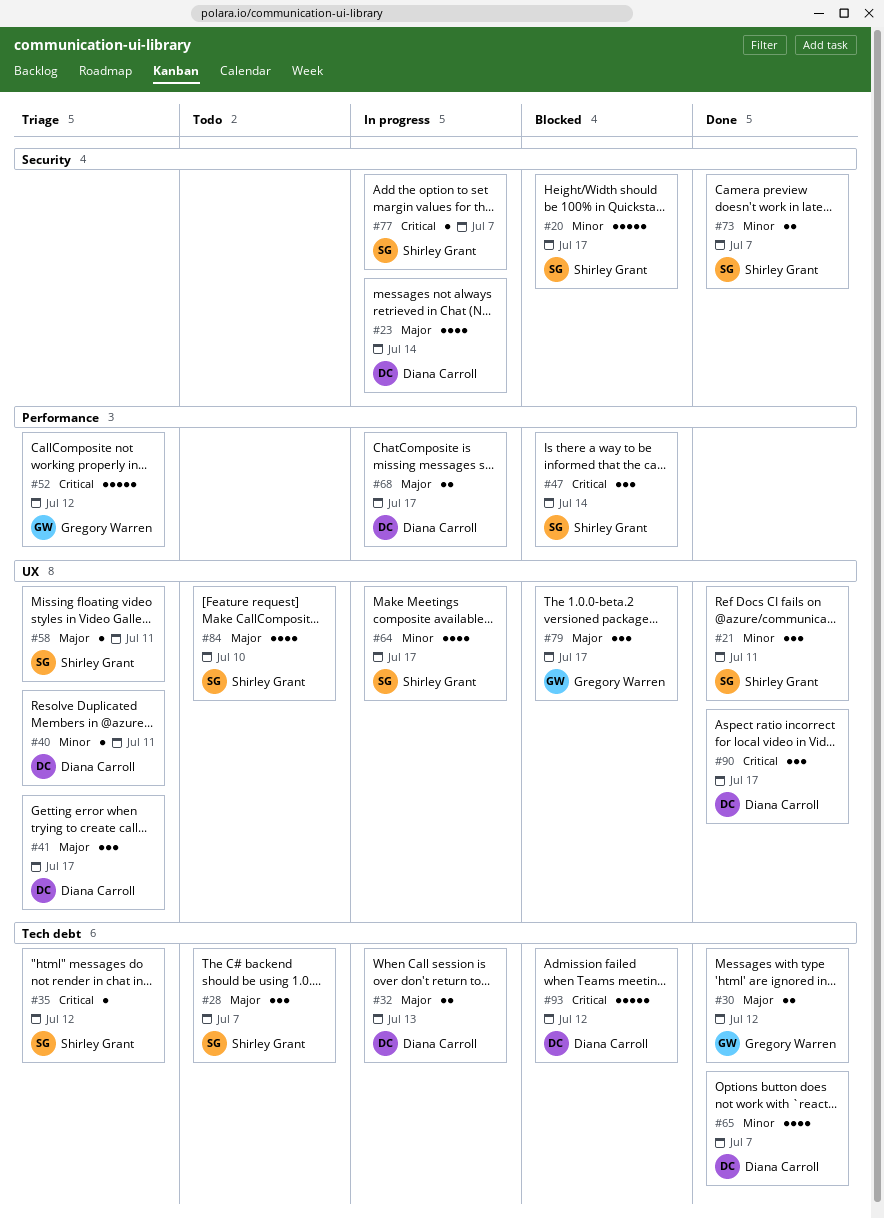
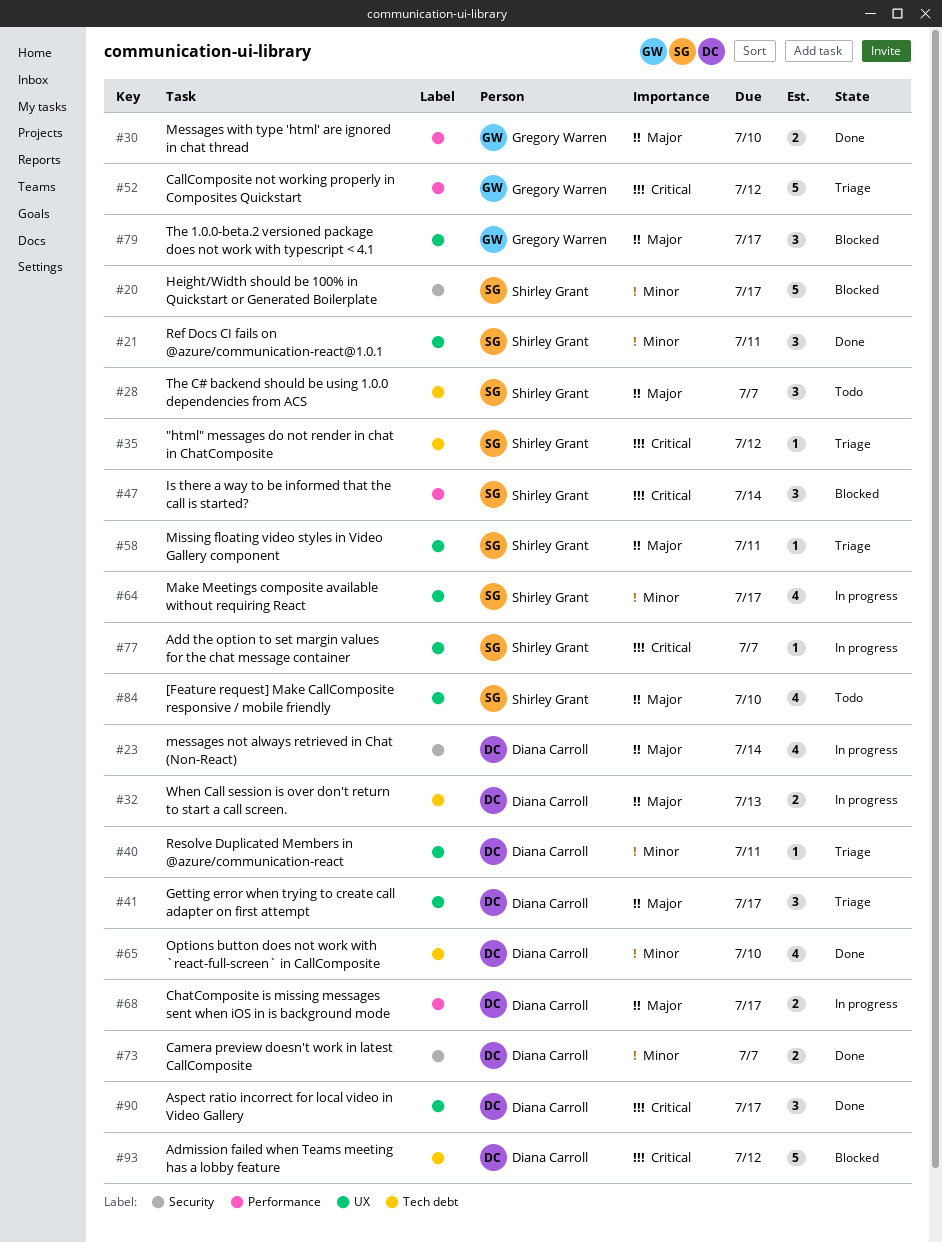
#30, label: Tech debt -> Performance
#30, due: Jul 12 -> Jul 10
#65, due: Jul 7 -> Jul 10
#73, owner: Shirley Grant -> Diana Carroll
#77, label: Security -> UX

